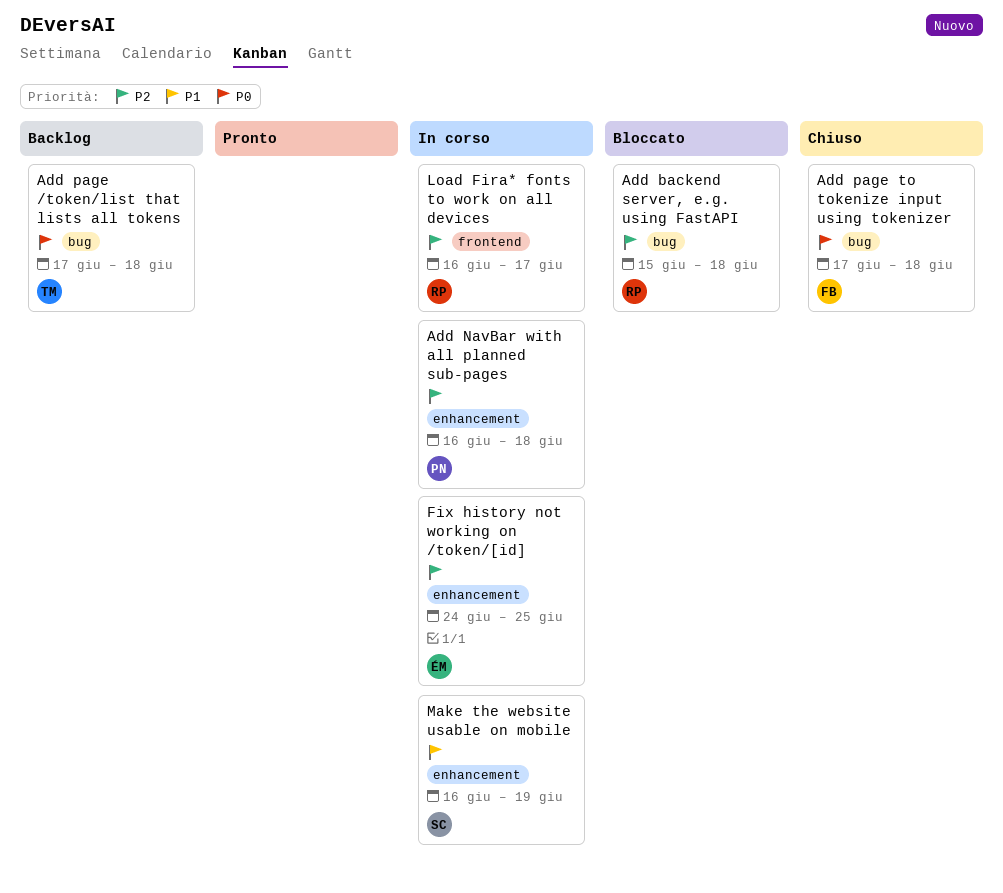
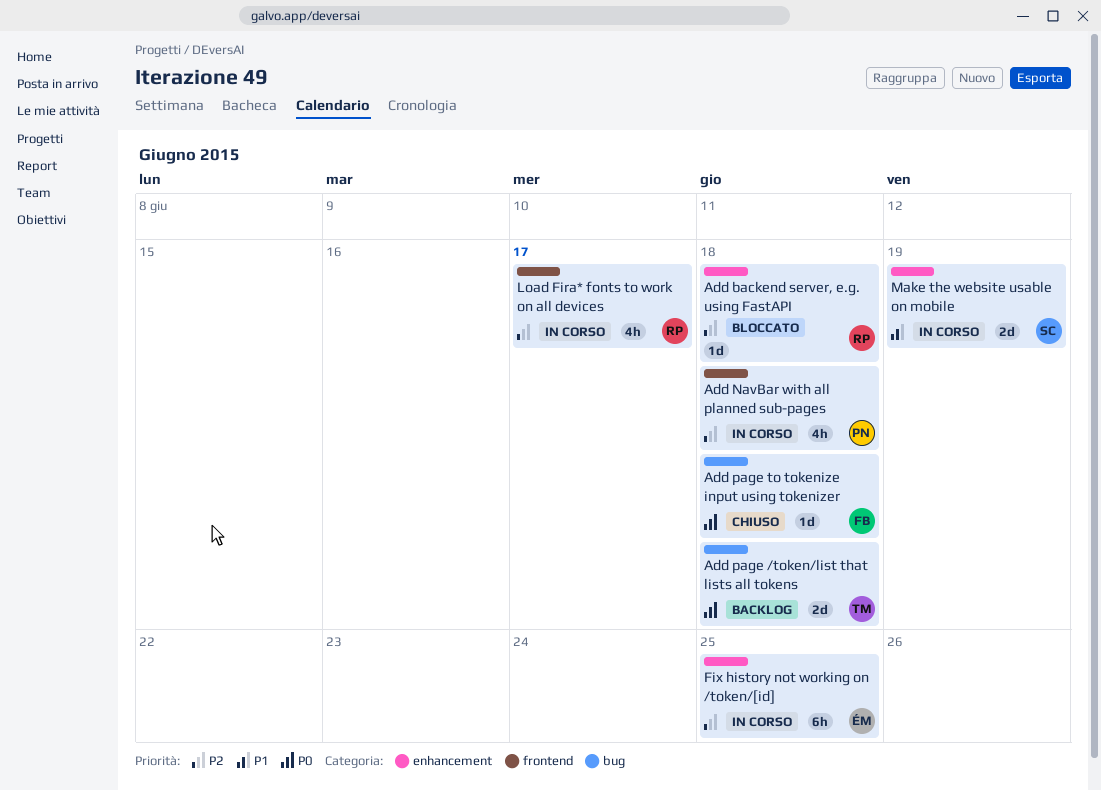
Add backend server, e.g. using FastAPI, label: bug -> enhancement
Add NavBar with all planned sub-pages, label: enhancement -> frontend

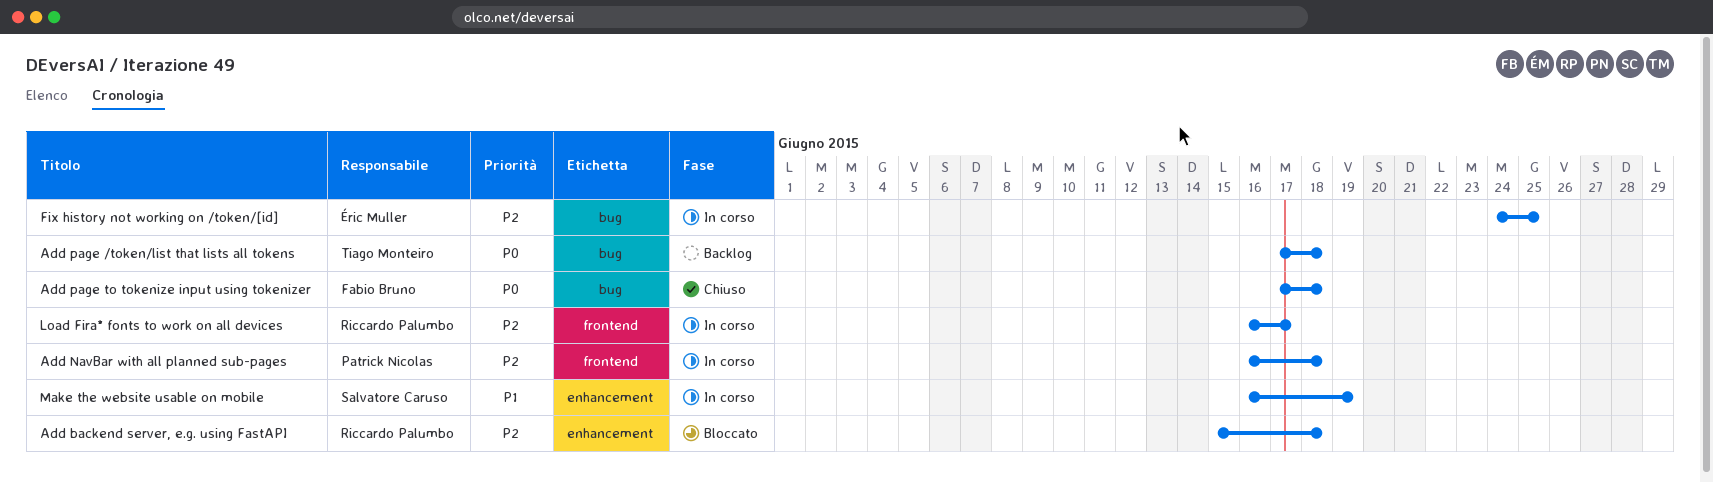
Fix history not working on /token/[id], label: enhancement -> bug

